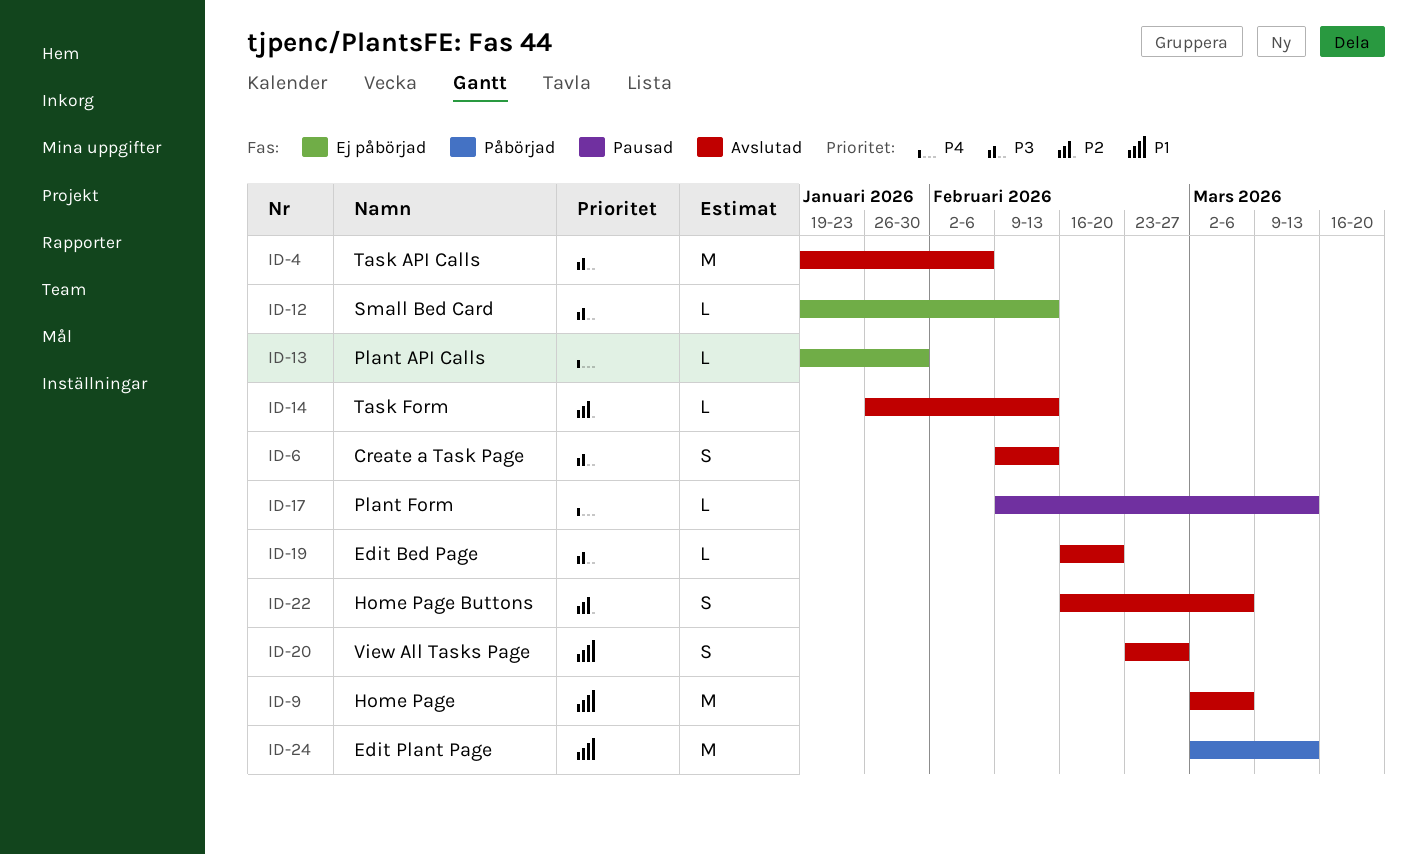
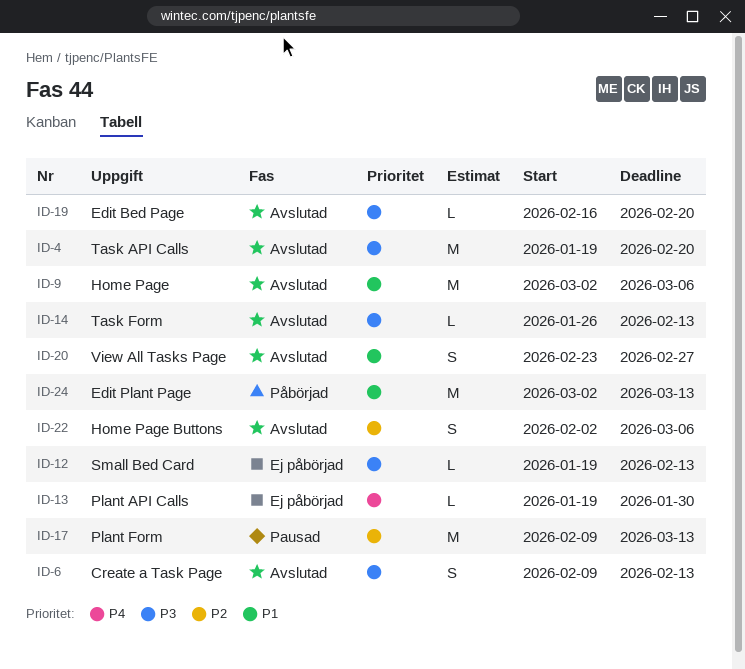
ID-4, due: Feb 6 -> Feb 20
ID-14, priority: P2 -> P3
ID-17, priority: P4 -> P2
ID-17, estimate: L -> M
ID-22, start: Feb 16 -> Feb 2

